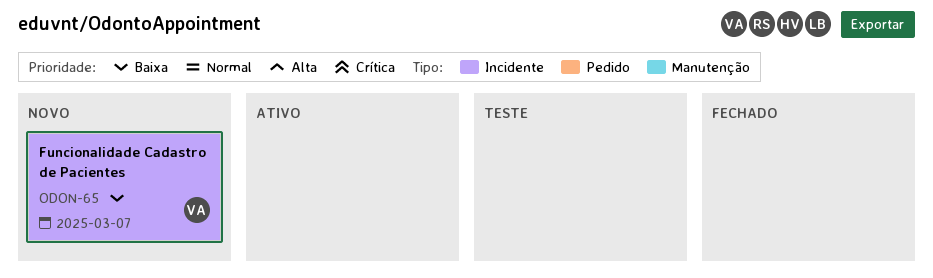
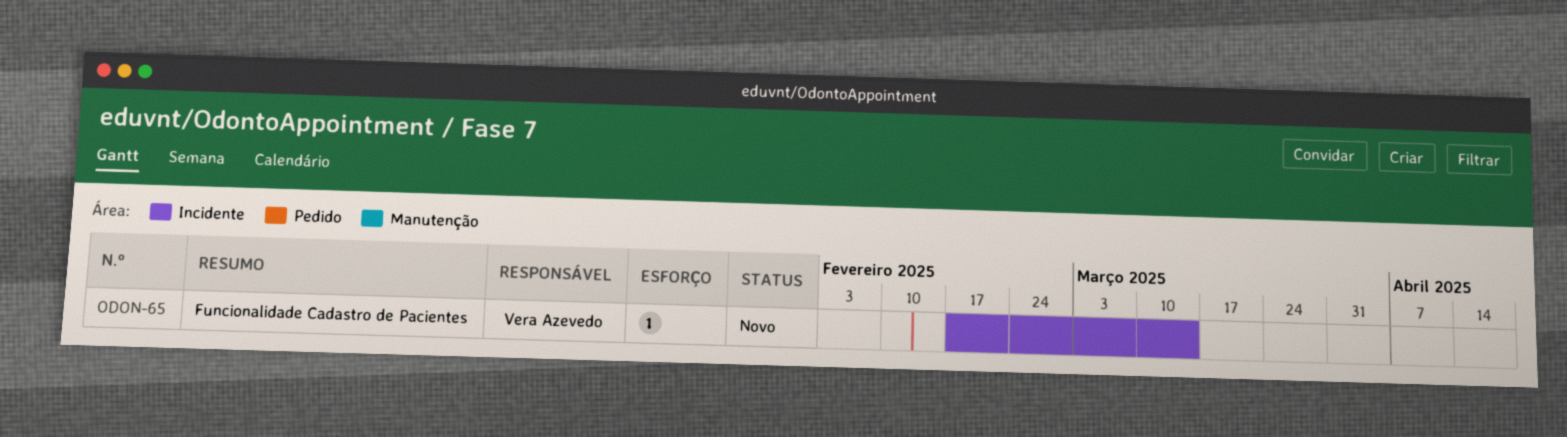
ODON-65, due: Mar 7 -> Mar 14

